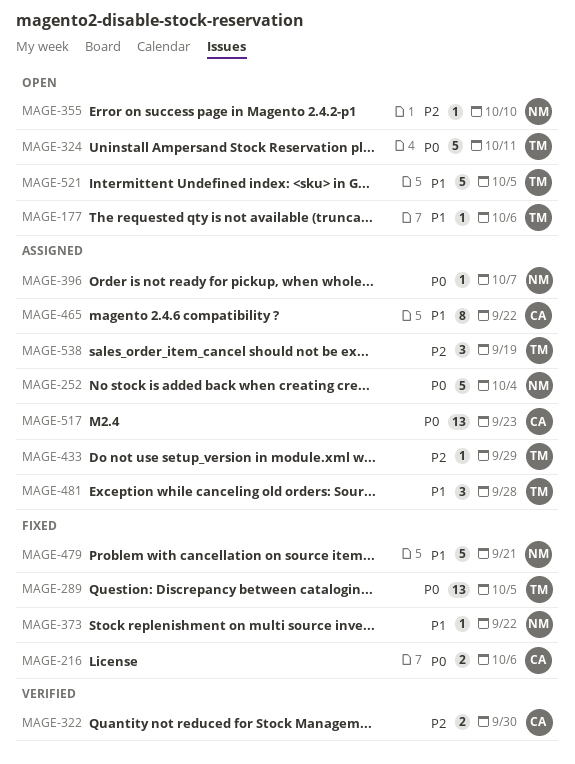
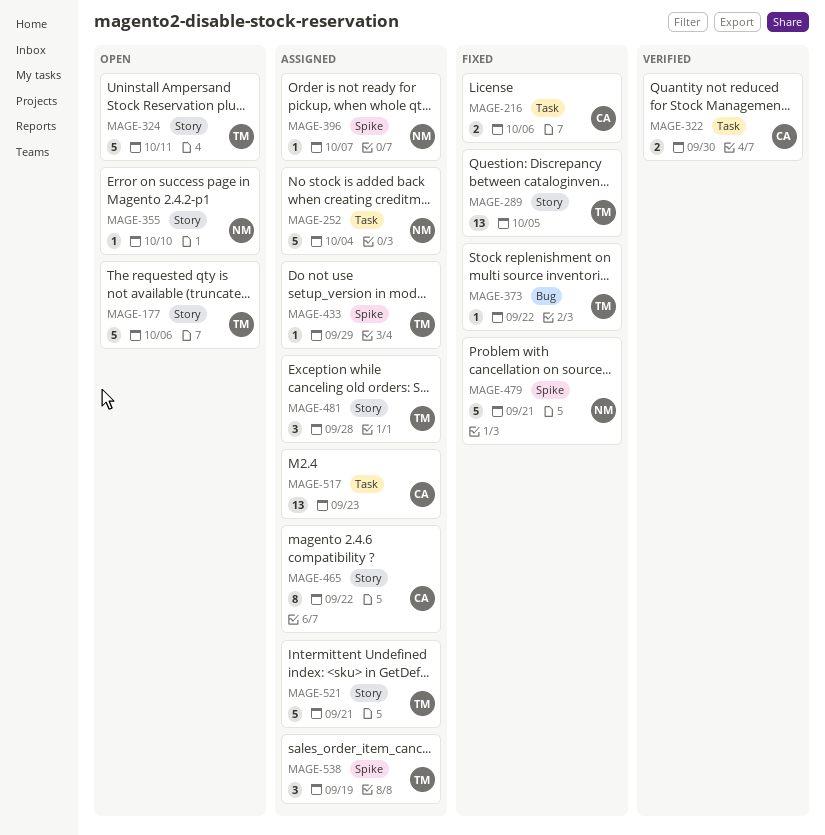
MAGE-177, estimate: 1 -> 5
MAGE-373, owner: NM -> TM
MAGE-521, status: Open -> Assigned
MAGE-521, due: Oct 5 -> Sep 21

